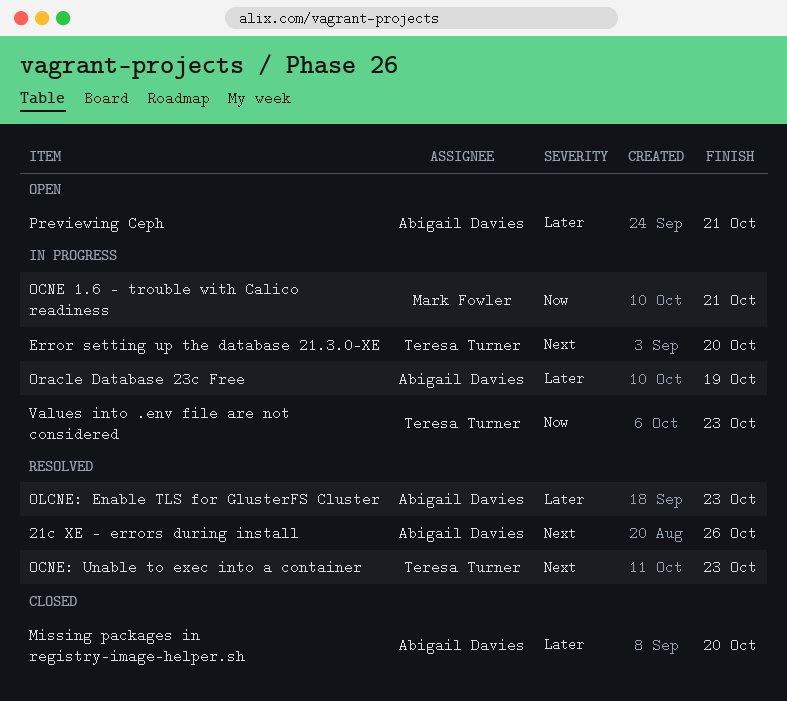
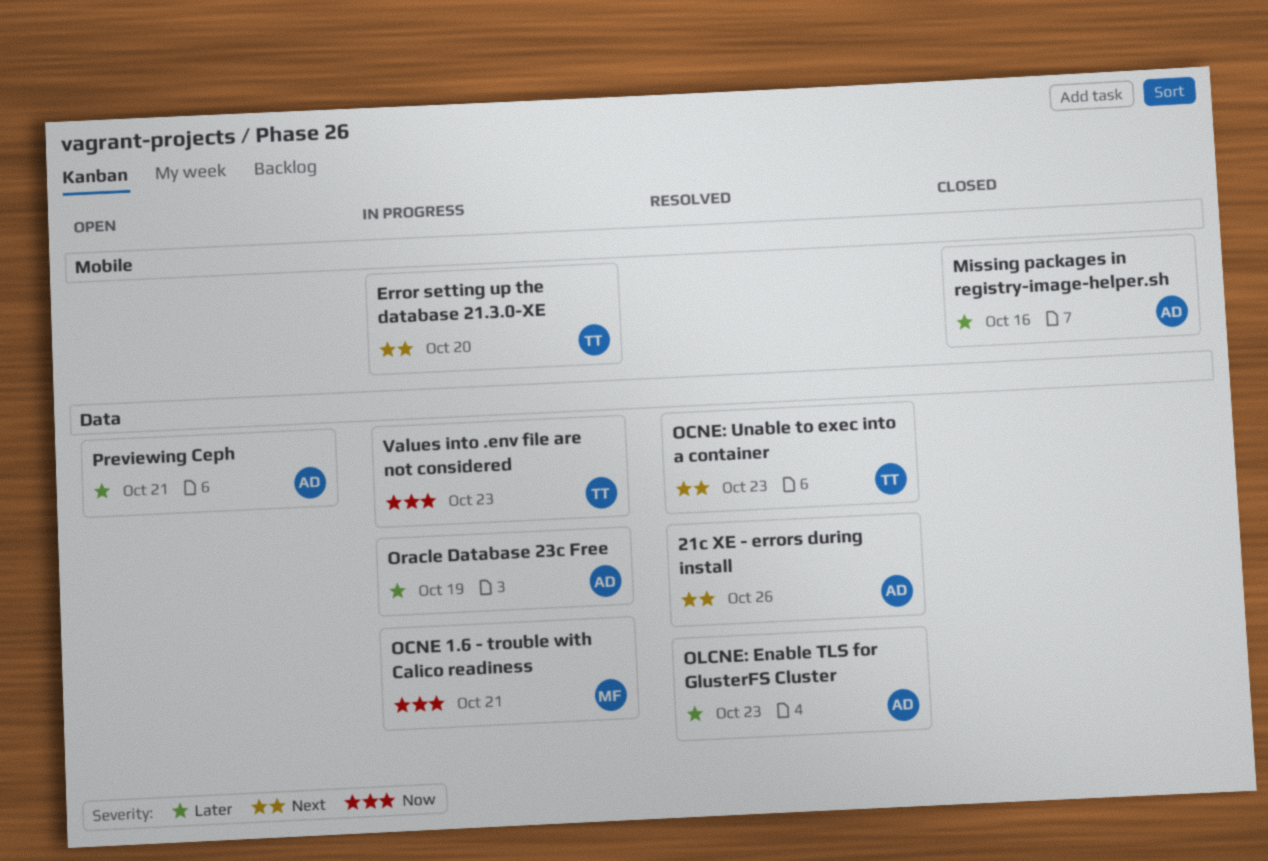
Missing packages in registry-image-helper.sh, due: Oct 20 -> Oct 16

